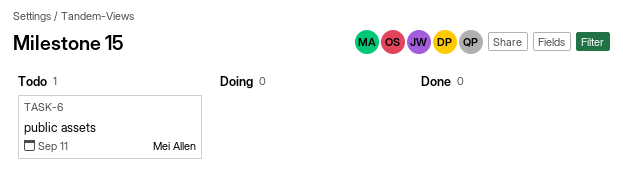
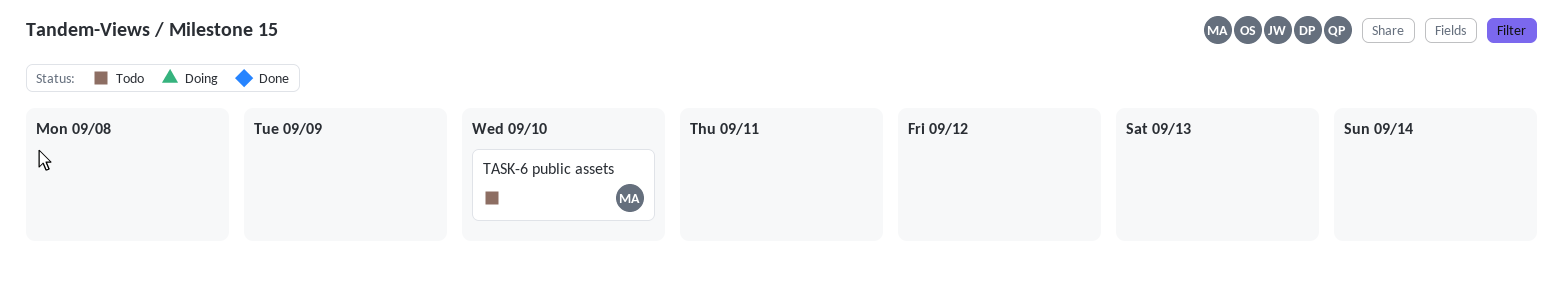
TASK-6, due: Sep 11 -> Sep 10

